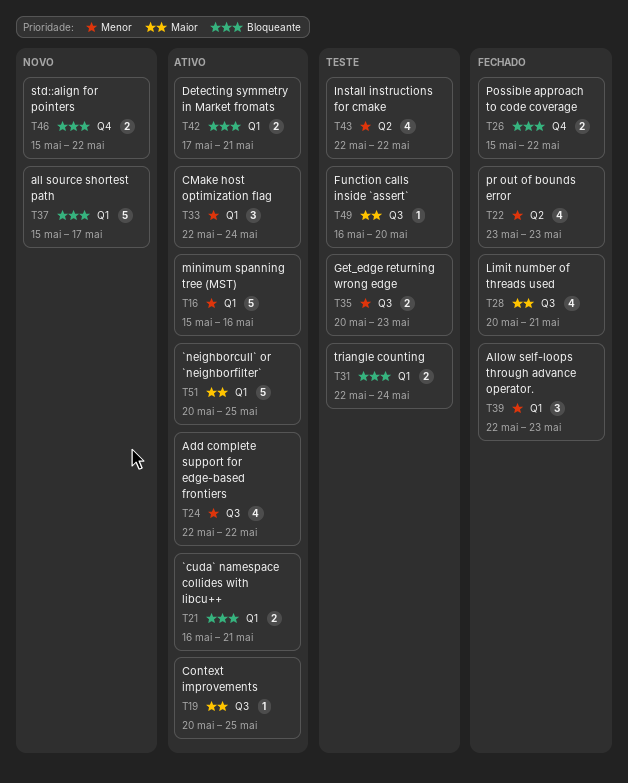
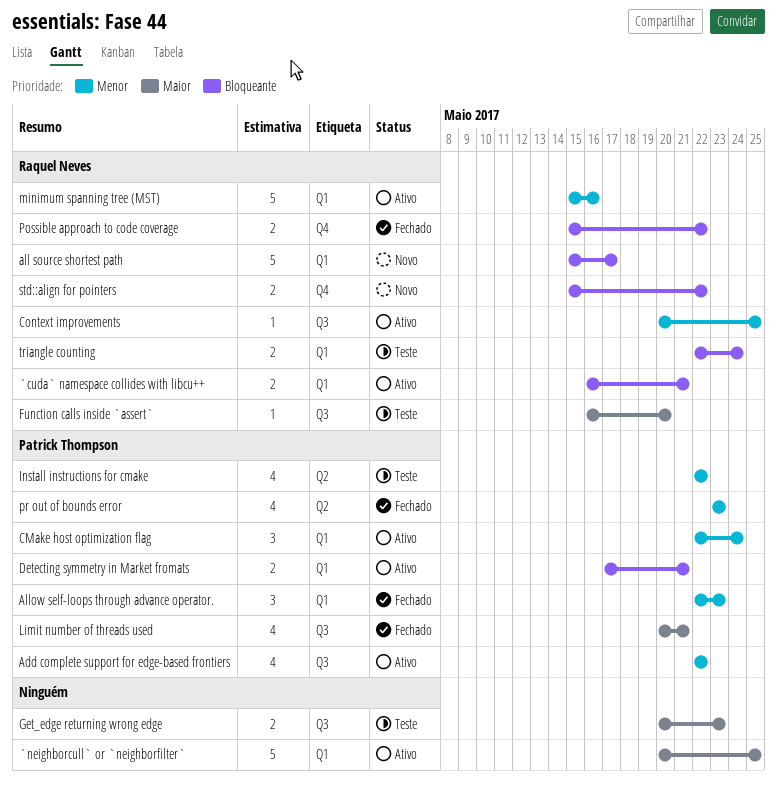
Context improvements, priority: Maior -> Menor
Get_edge returning wrong edge, priority: Menor -> Maior

